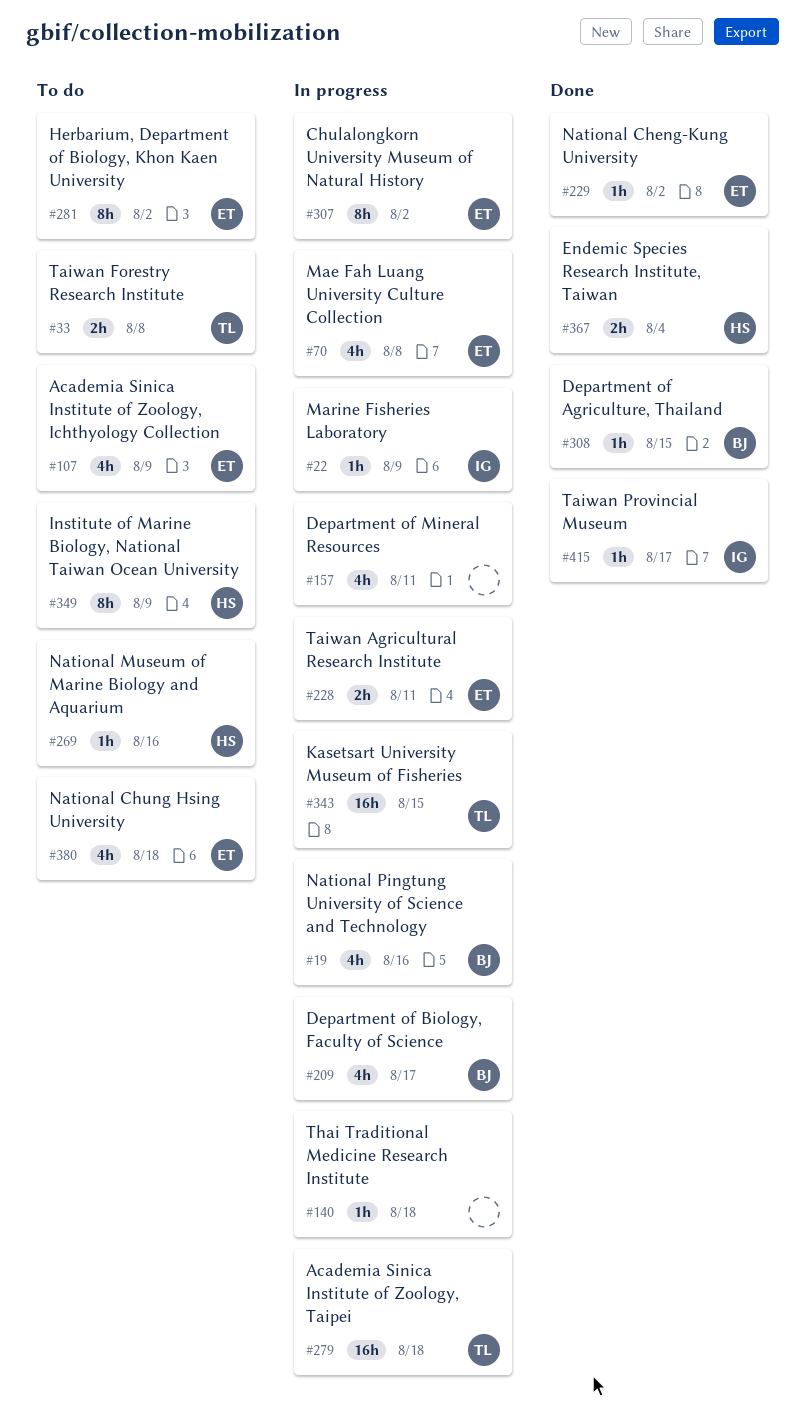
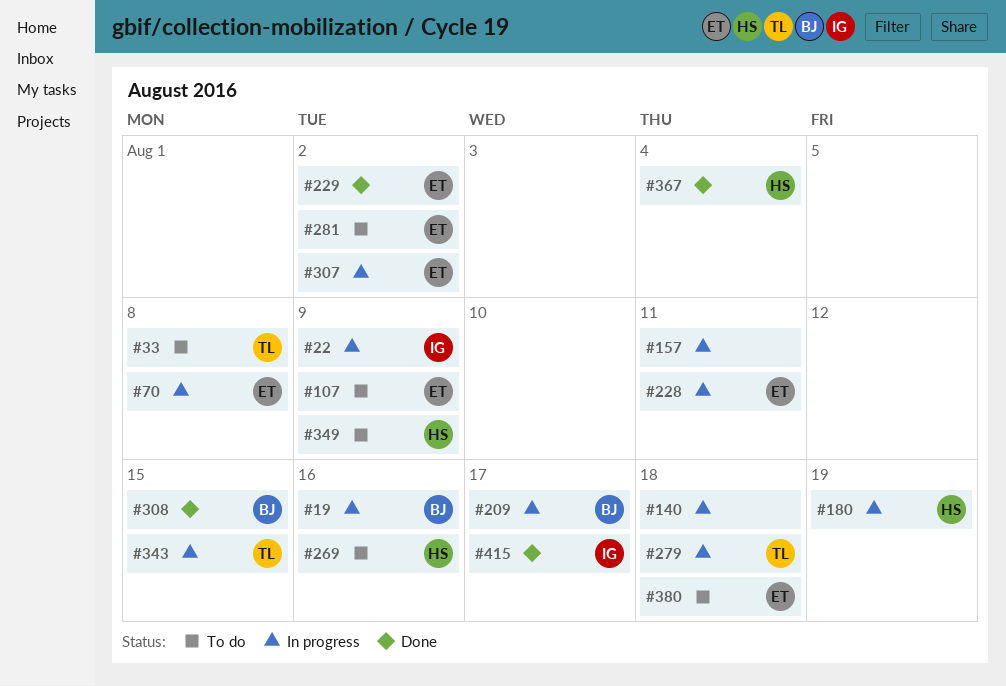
#180: none -> present

